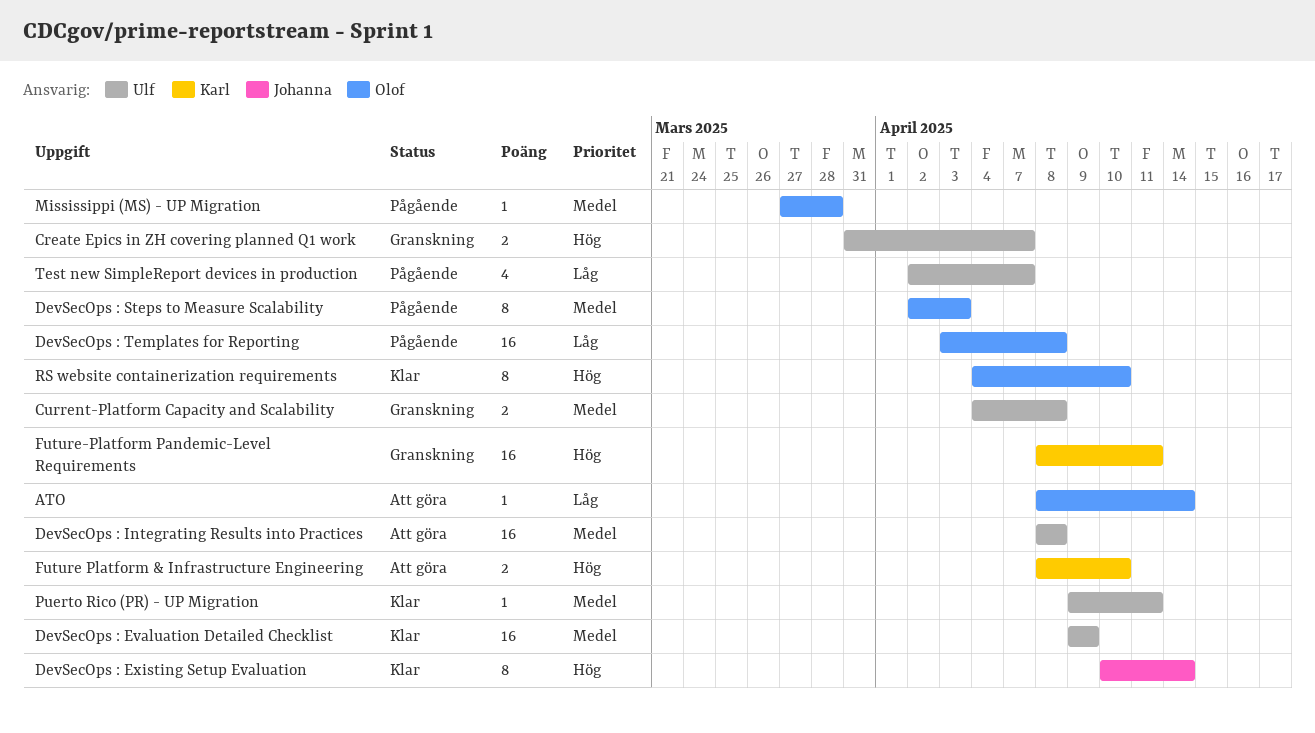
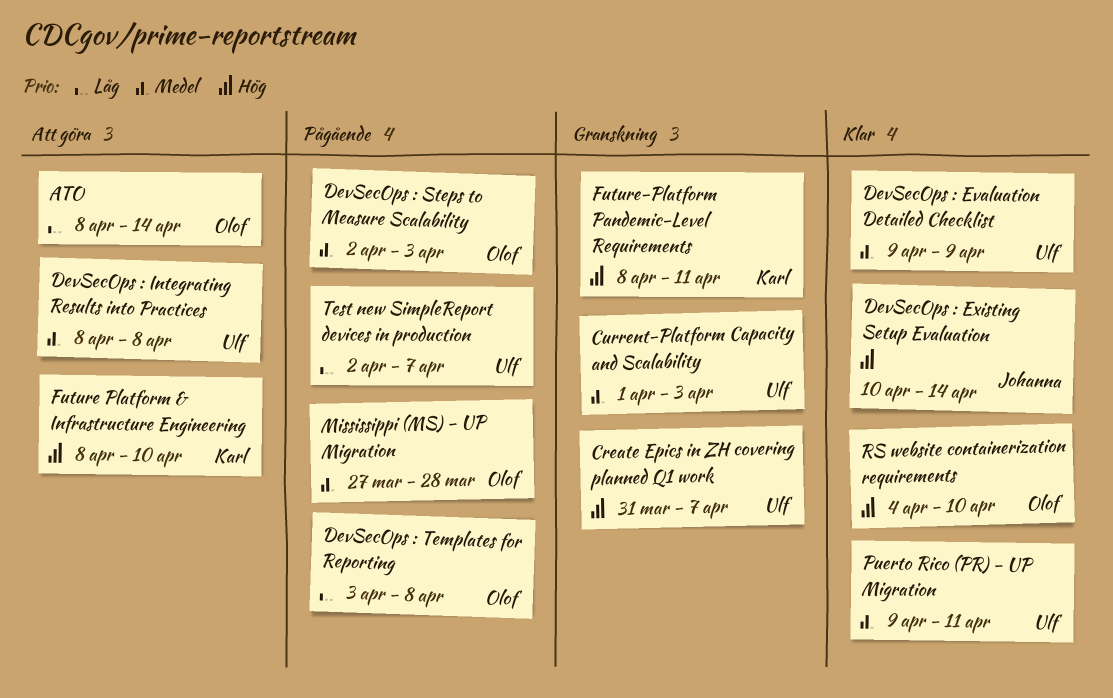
Current-Platform Capacity and Scalability, start: Apr 4 -> Apr 1
Current-Platform Capacity and Scalability, due: Apr 8 -> Apr 3

